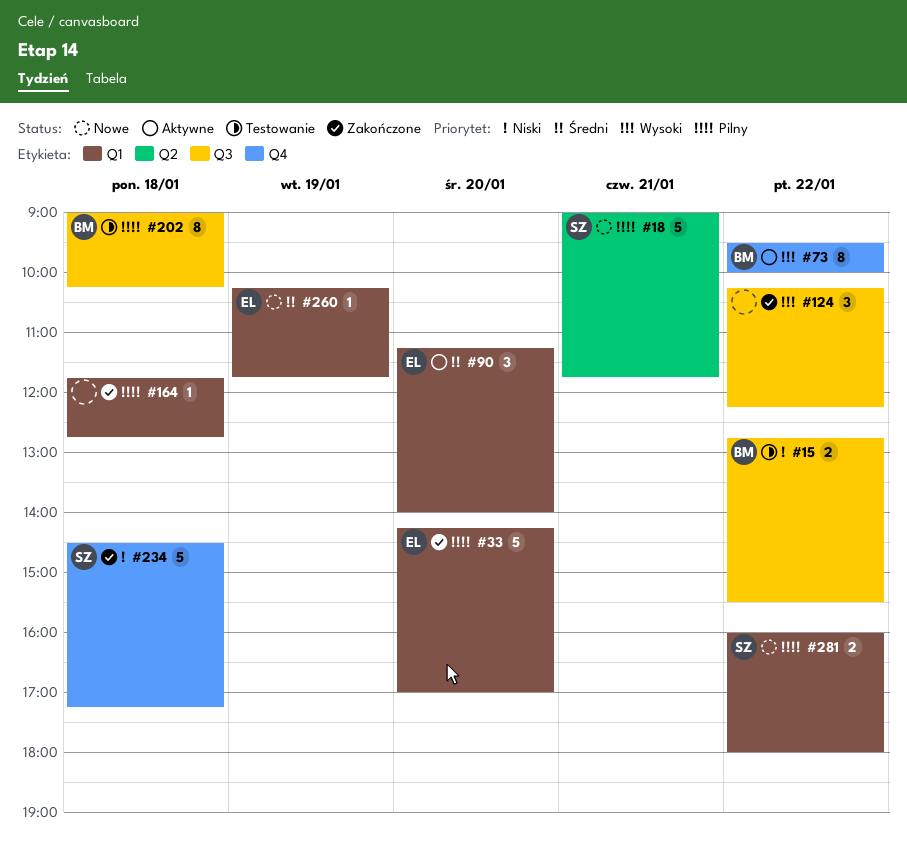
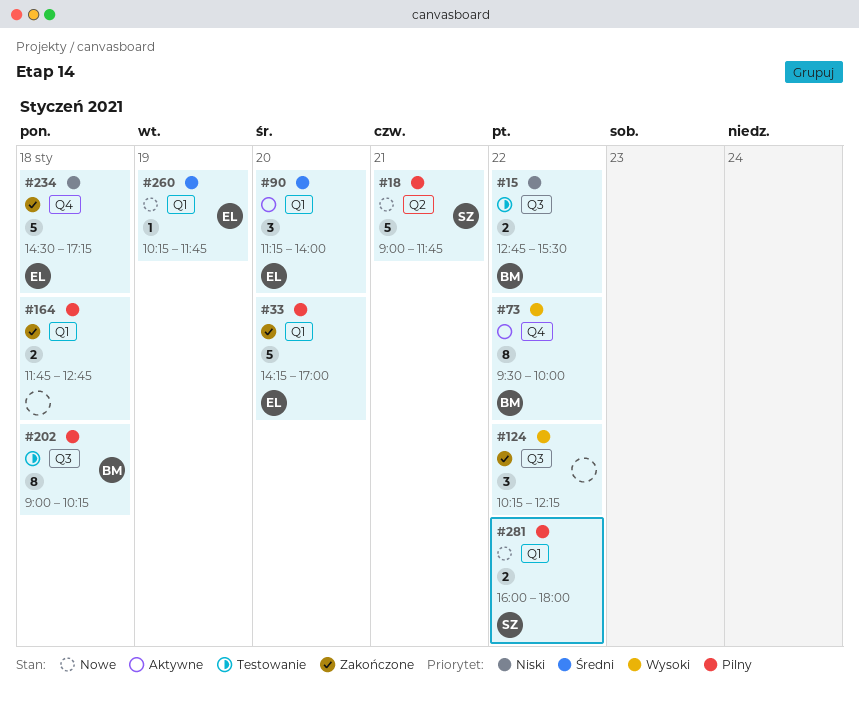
#164, estimate: 1 -> 2
#234, owner: SZ -> EL

